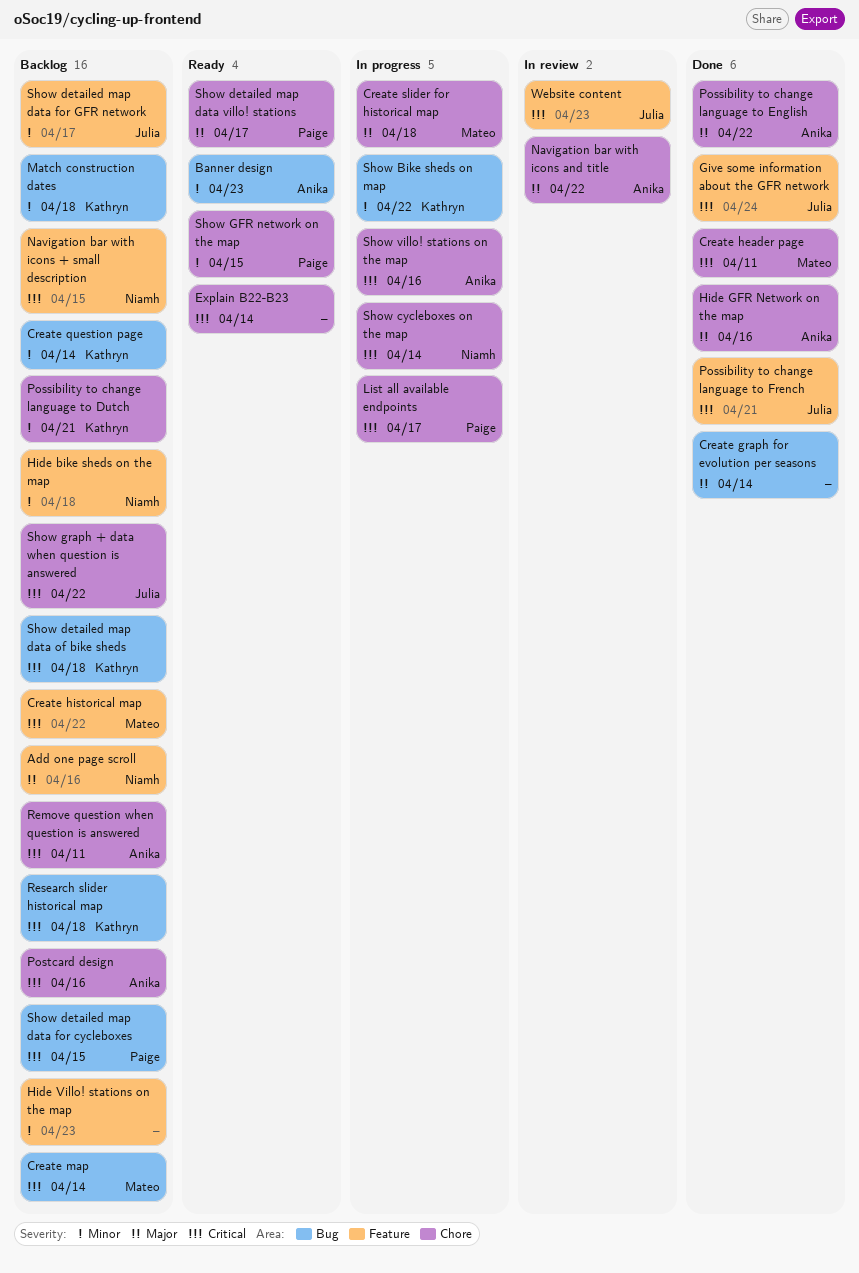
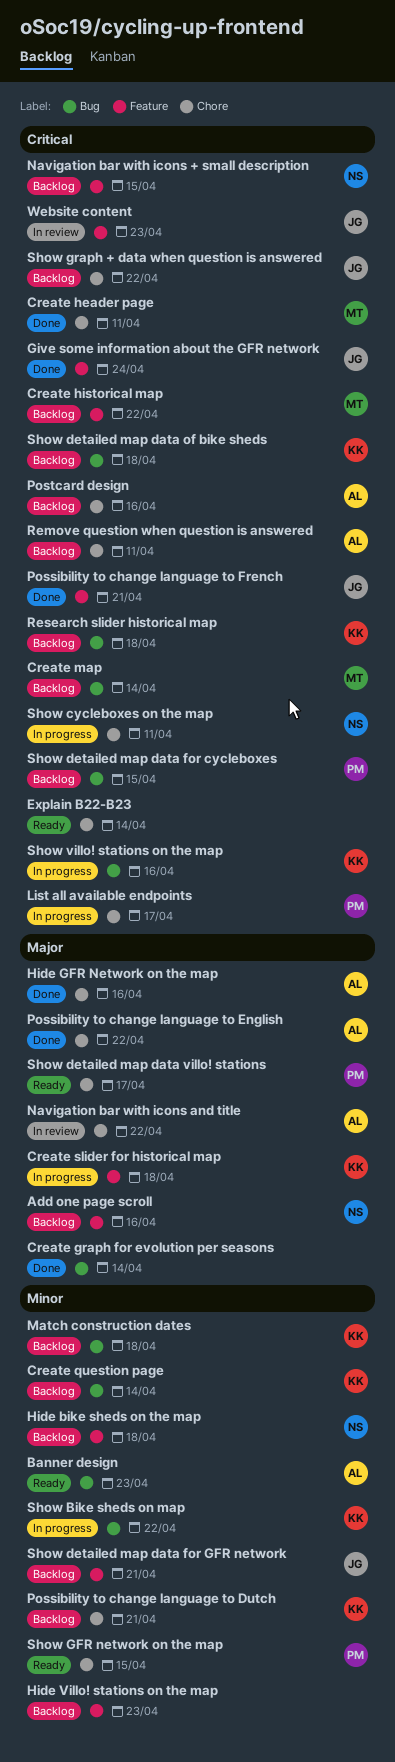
Create slider for historical map, owner: Mateo -> Kathryn
Create slider for historical map, label: Chore -> Feature
Show cycleboxes on the map, due: Apr 14 -> Apr 11
Show detailed map data for GFR network, due: Apr 17 -> Apr 21
Show villo! stations on the map, owner: Anika -> Kathryn
Show villo! stations on the map, label: Chore -> Bug

